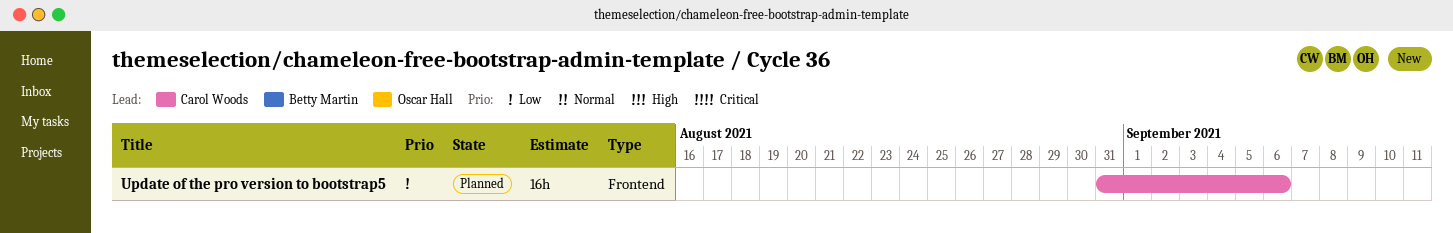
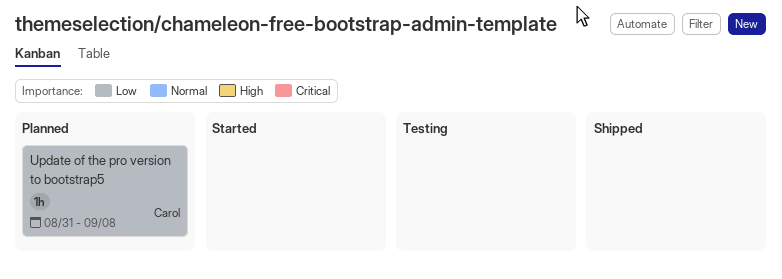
Update of the pro version to bootstrap5, estimate: 16h -> 1h
Update of the pro version to bootstrap5, due: Sep 6 -> Sep 8

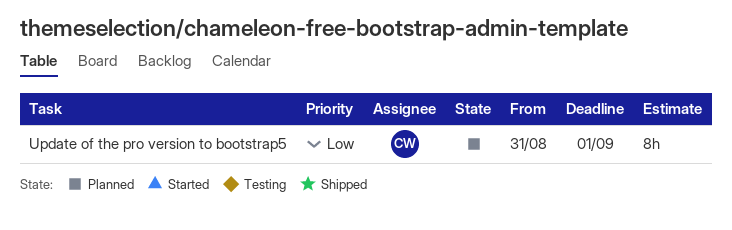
Update of the pro version to bootstrap5, estimate: 1h -> 8h
Update of the pro version to bootstrap5, due: Sep 8 -> Sep 1

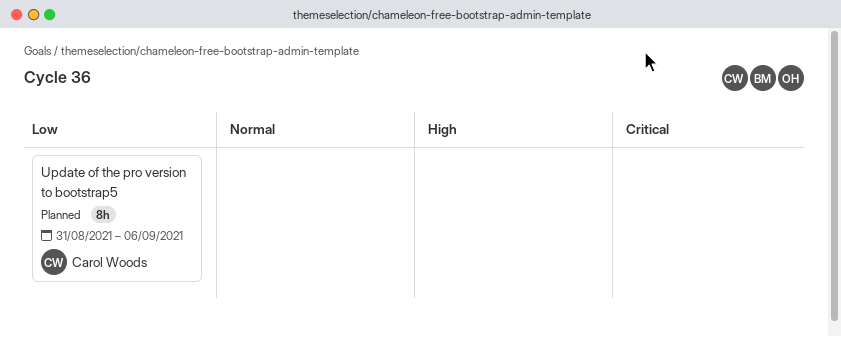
Update of the pro version to bootstrap5, due: Sep 1 -> Sep 6

